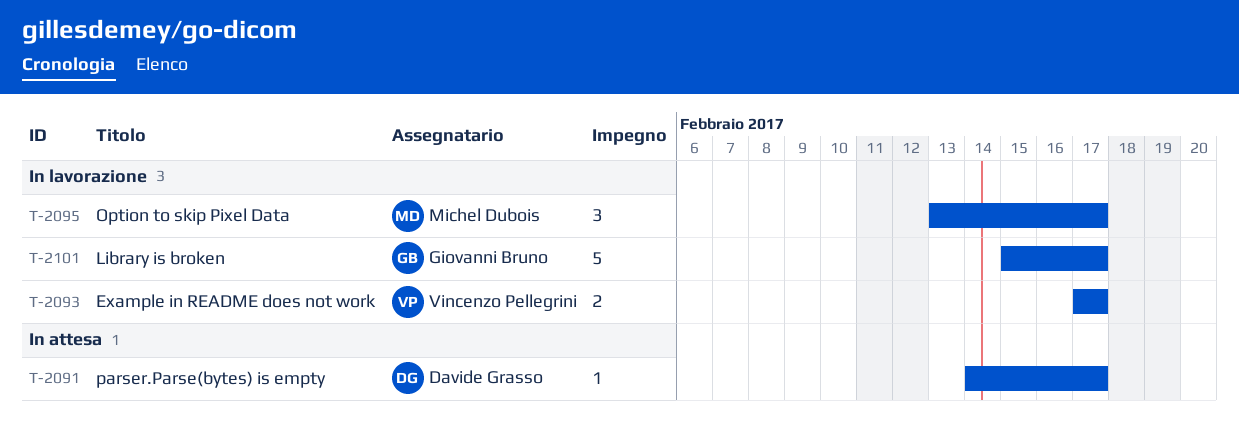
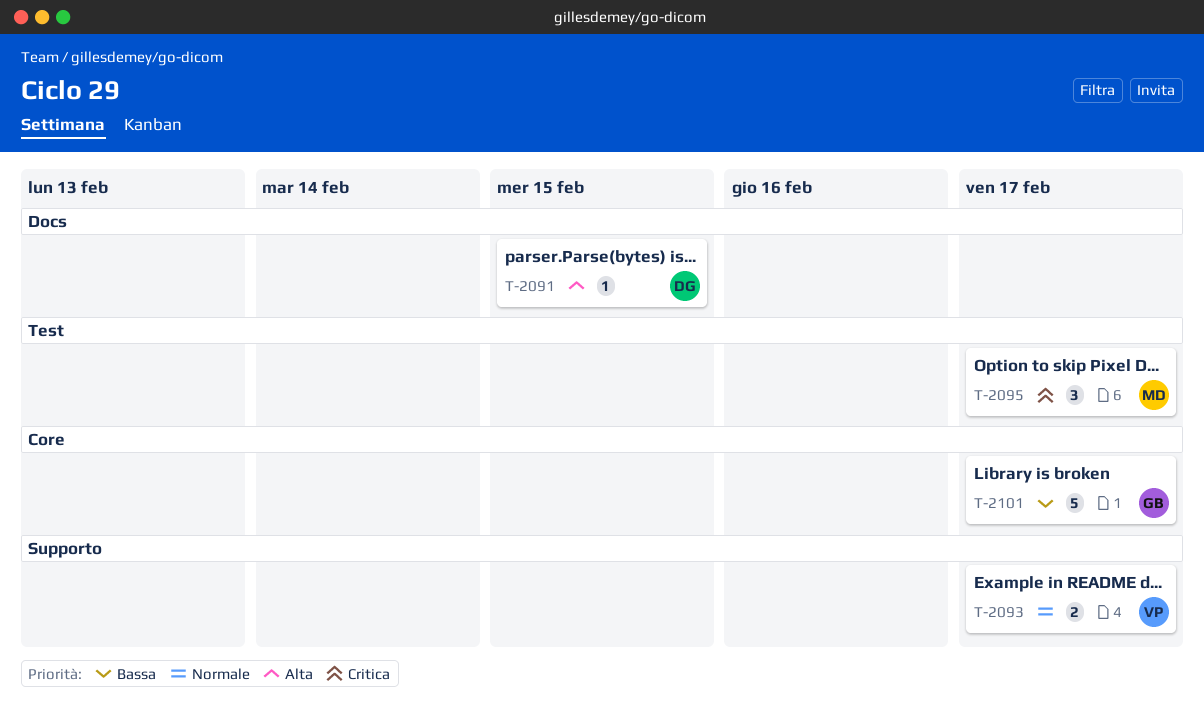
T-2091, due: Feb 17 -> Feb 15

